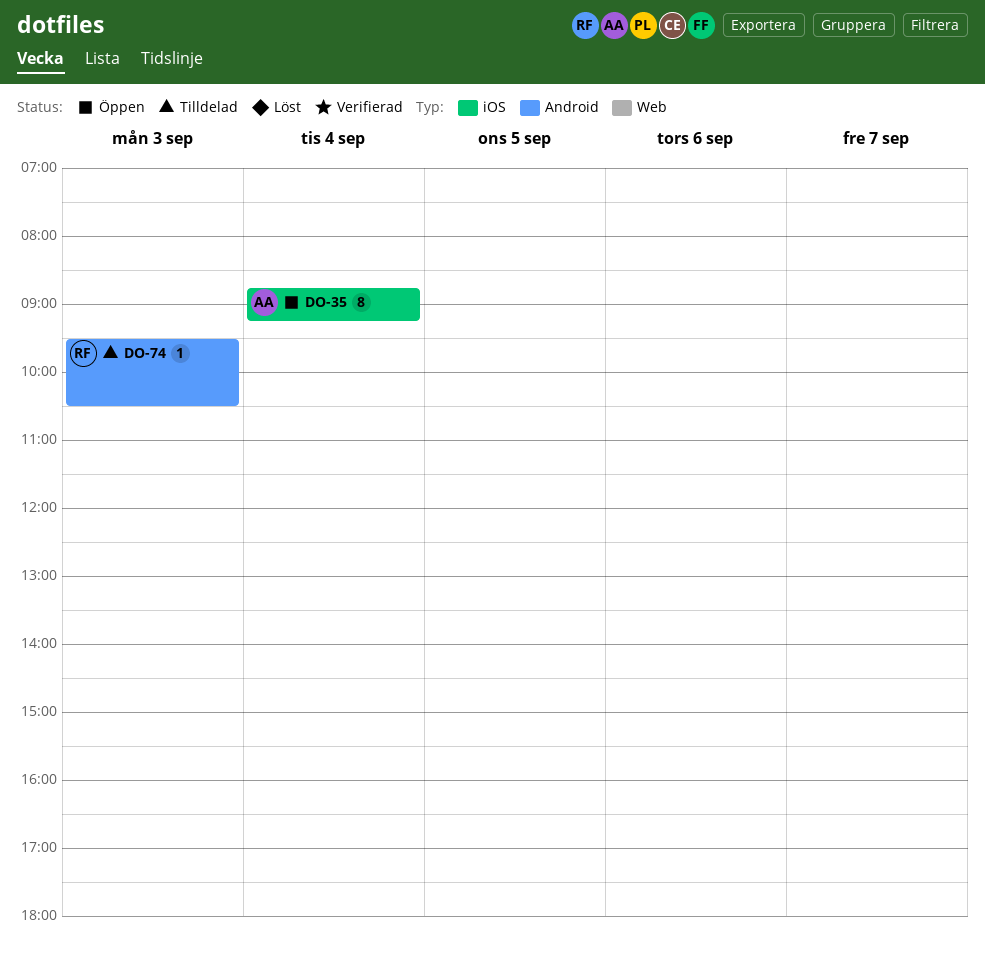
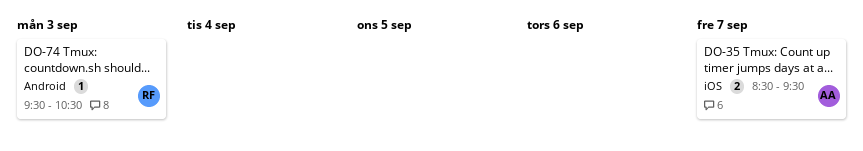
DO-35, estimate: 8 -> 2
DO-35, day: Sep 4 -> Sep 7
DO-35, begins: 08:45 -> 08:30
DO-35, ends: 09:15 -> 09:30

